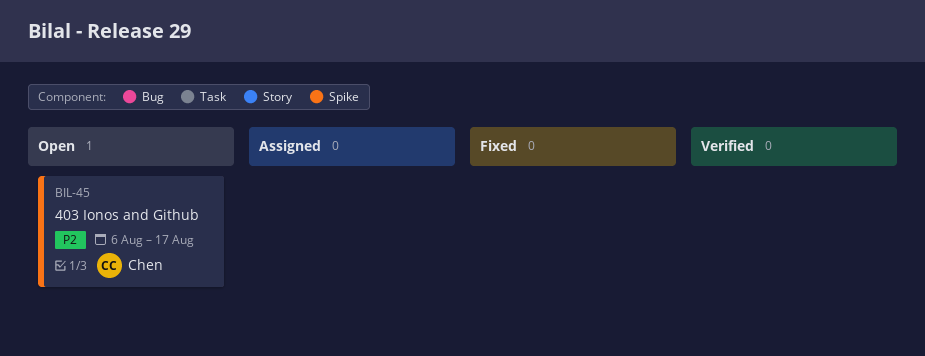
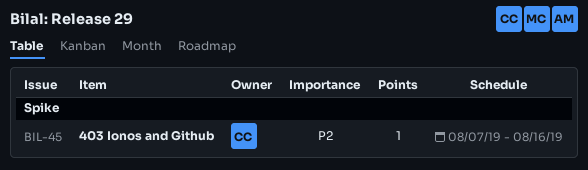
BIL-45, start: Aug 6 -> Aug 7
BIL-45, due: Aug 17 -> Aug 16

